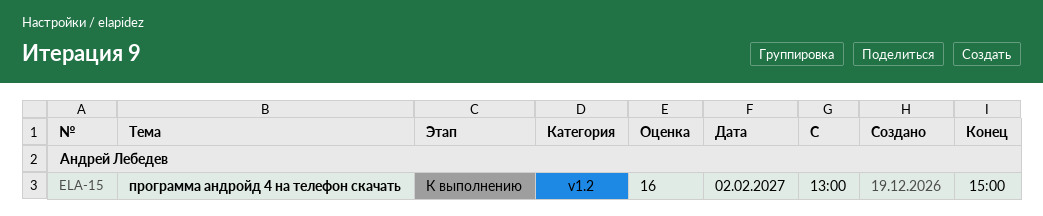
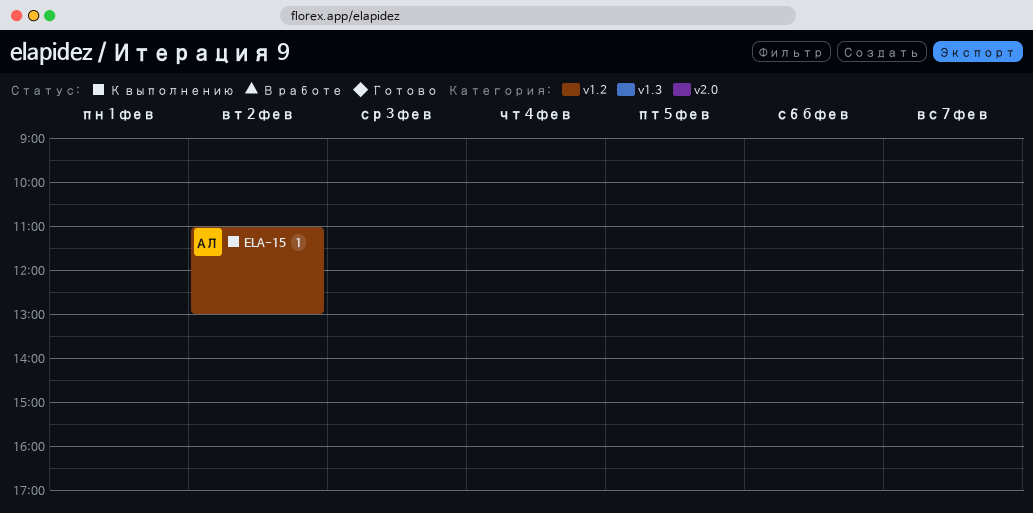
ELA-15, estimate: 16 -> 1
ELA-15, begins: 13:00 -> 11:00
ELA-15, ends: 15:00 -> 13:00

